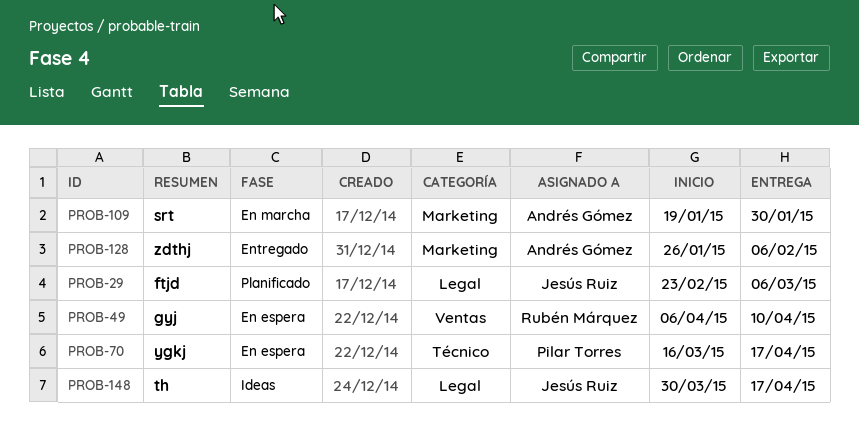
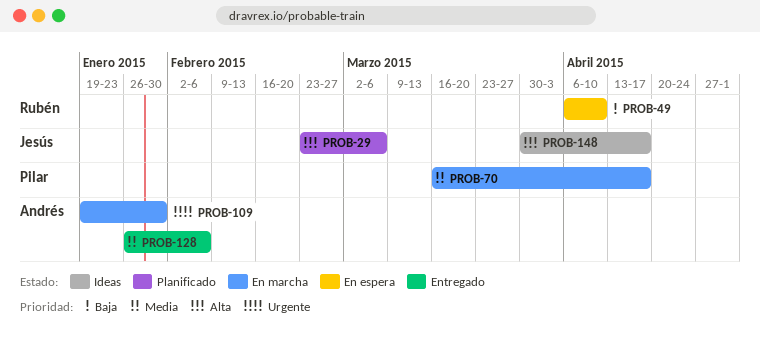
PROB-70, status: En espera -> En marcha

